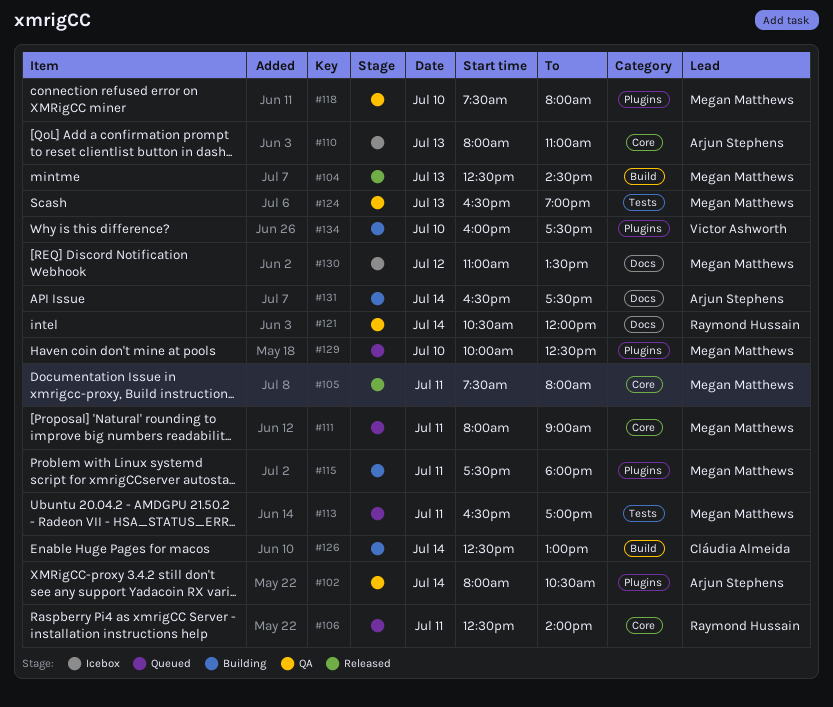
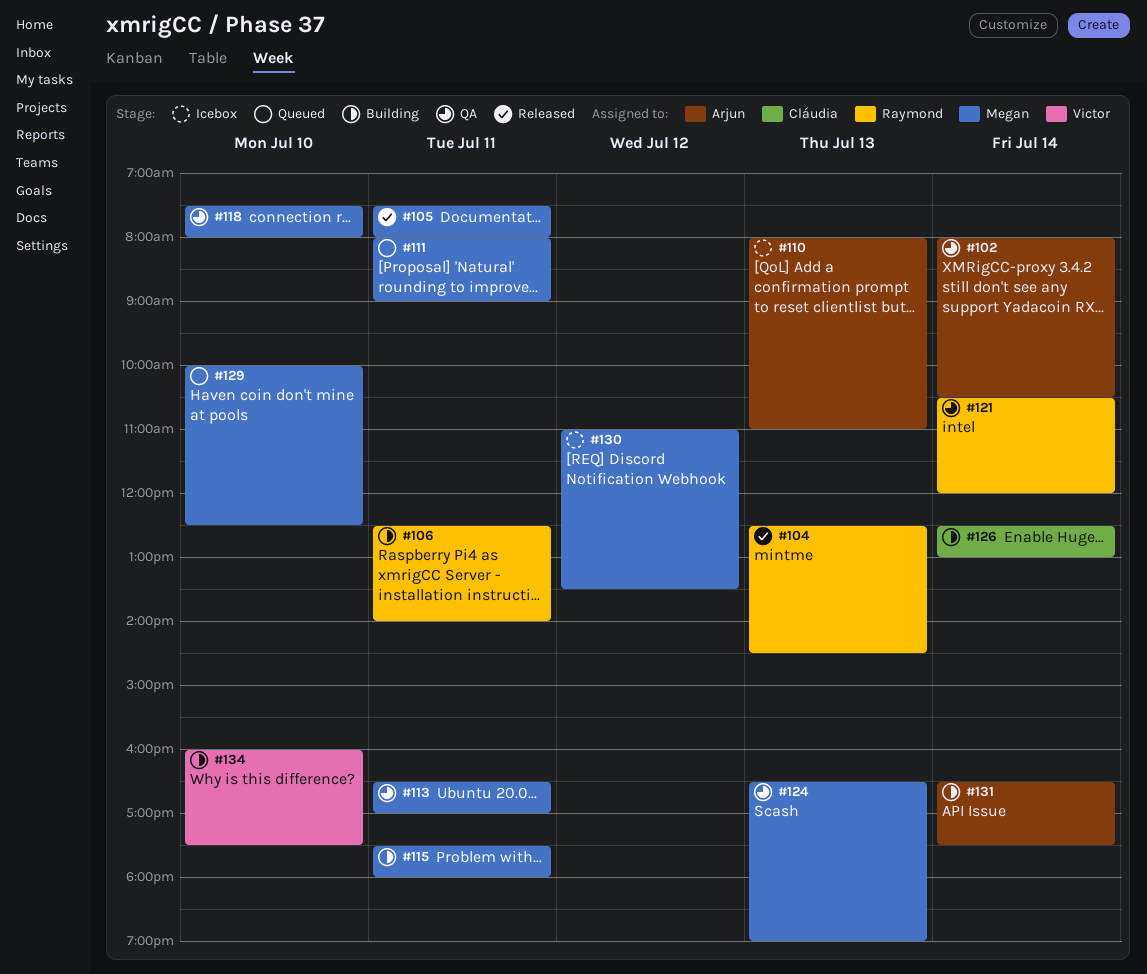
#104, owner: Megan Matthews -> Raymond Hussain
#106, status: Queued -> Building
#113, status: Queued -> QA

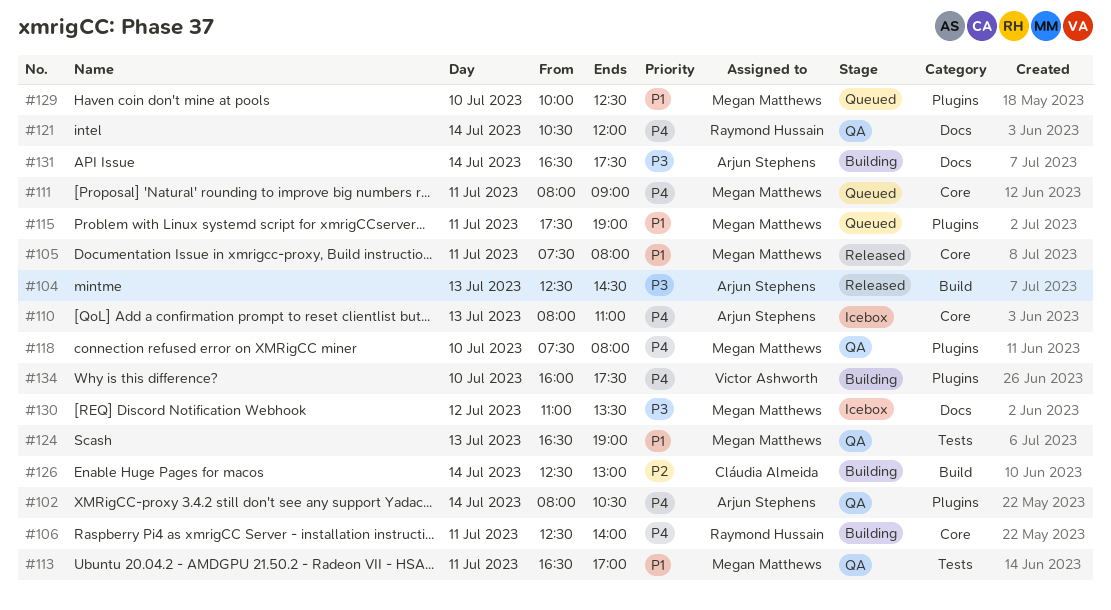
#104, owner: Raymond Hussain -> Arjun Stephens
#115, status: Building -> Queued
#115, ends: 18:00 -> 19:00

